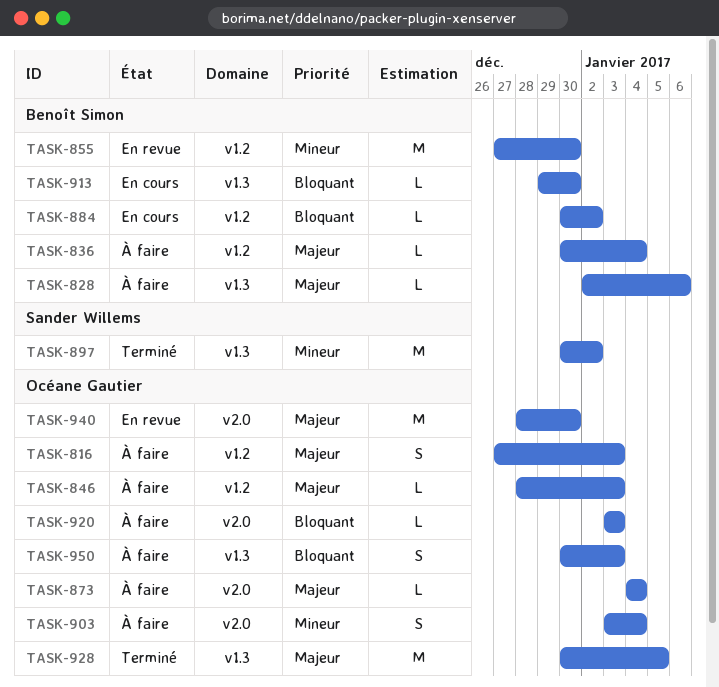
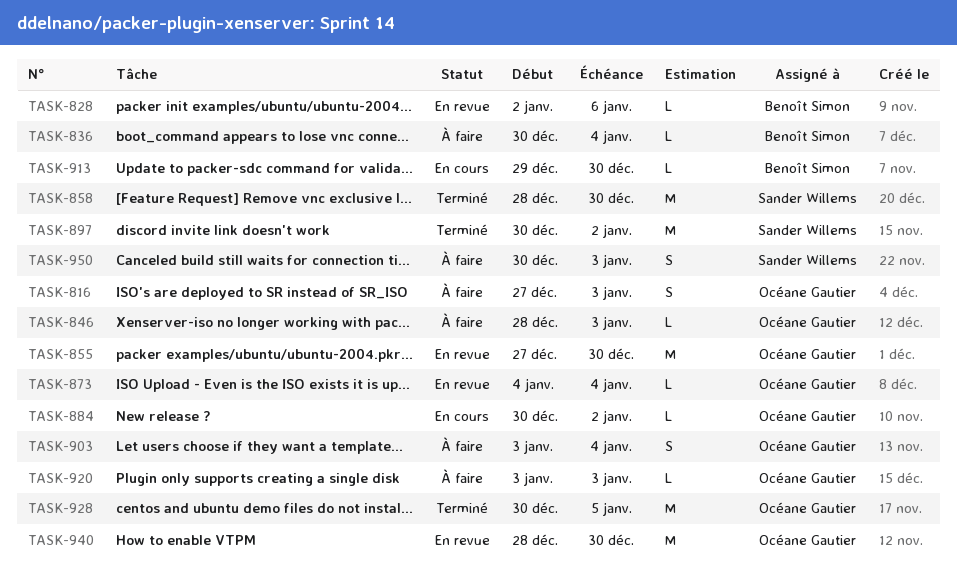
TASK-828, status: À faire -> En revue
TASK-855, owner: Benoît Simon -> Océane Gautier
TASK-858: none -> present
TASK-873, status: À faire -> En revue
TASK-884, owner: Benoît Simon -> Océane Gautier
TASK-950, owner: Océane Gautier -> Sander Willems

